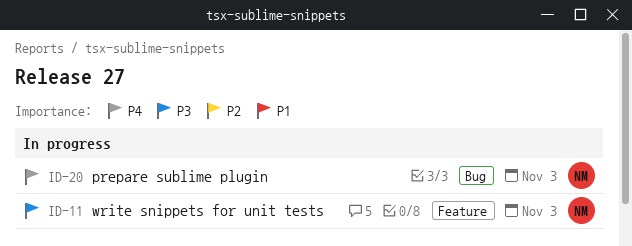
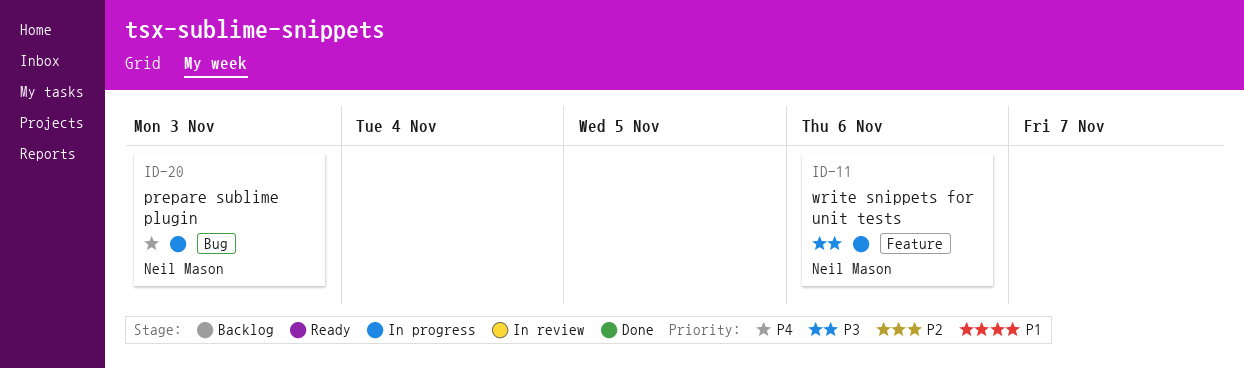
ID-11, due: Nov 3 -> Nov 6

